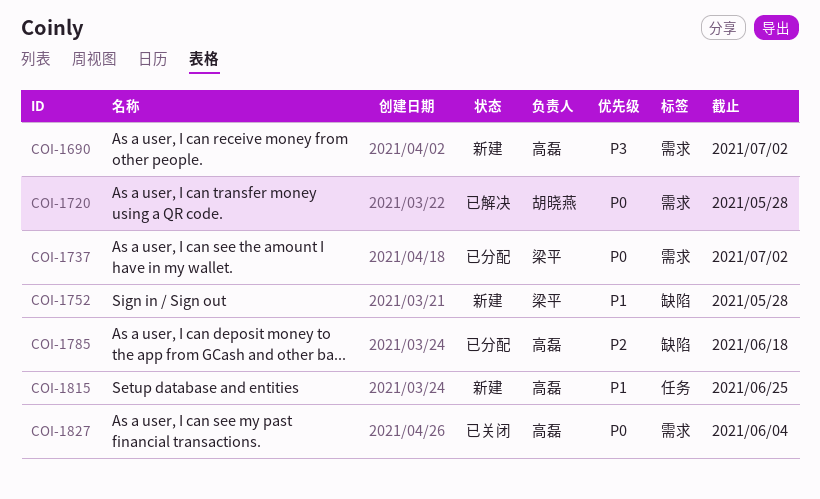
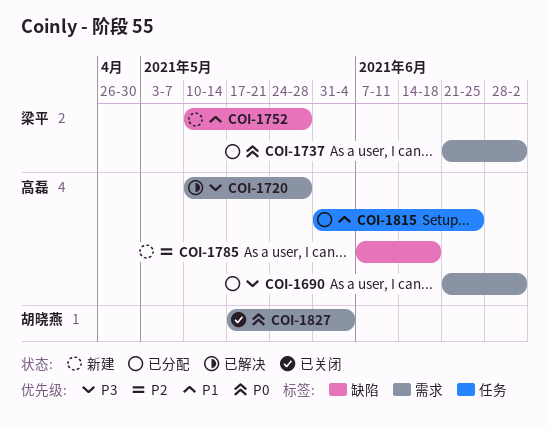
COI-1690, status: 新建 -> 已分配
COI-1720, owner: 胡晓燕 -> 高磊
COI-1720, priority: P0 -> P3
COI-1785, status: 已分配 -> 新建
COI-1815, status: 新建 -> 已分配
COI-1827, owner: 高磊 -> 胡晓燕

